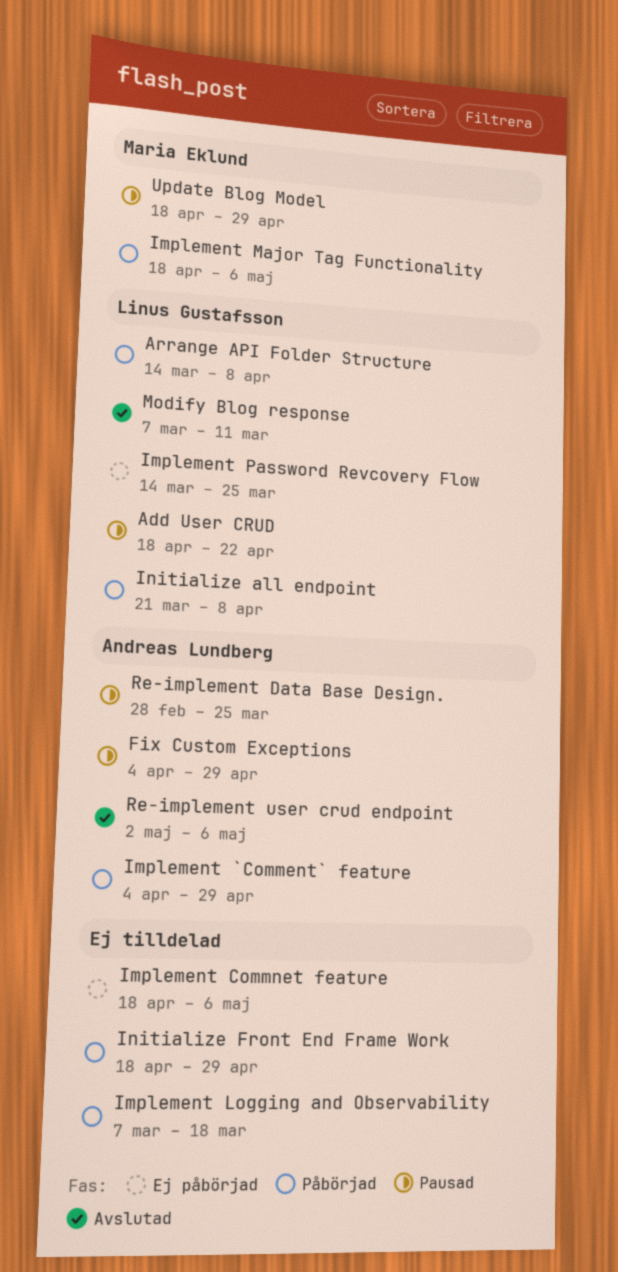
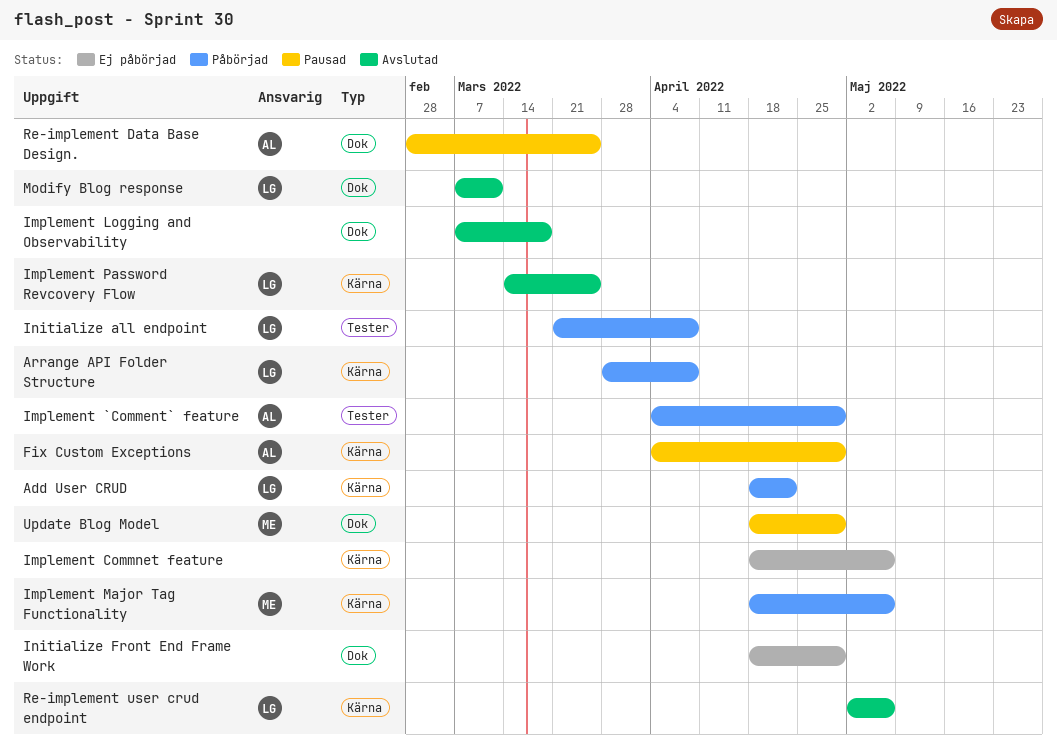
Add User CRUD, status: Pausad -> Påbörjad
Arrange API Folder Structure, start: Mar 14 -> Mar 28
Implement Logging and Observability, status: Påbörjad -> Avslutad
Implement Password Revcovery Flow, status: Ej påbörjad -> Avslutad
Initialize Front End Frame Work, status: Påbörjad -> Ej påbörjad
Re-implement user crud endpoint, owner: Andreas Lundberg -> Linus Gustafsson

